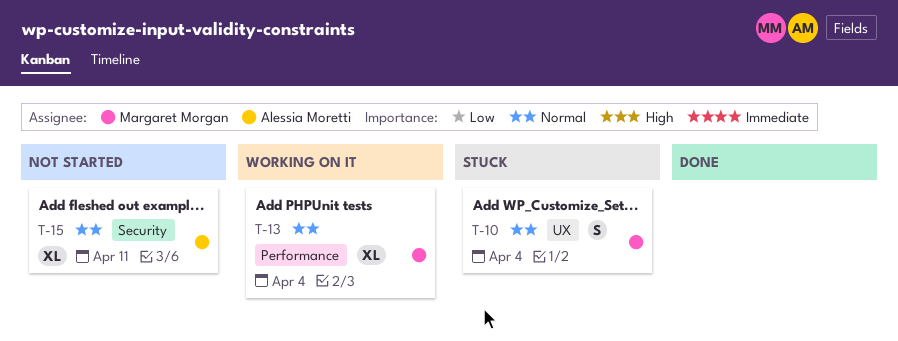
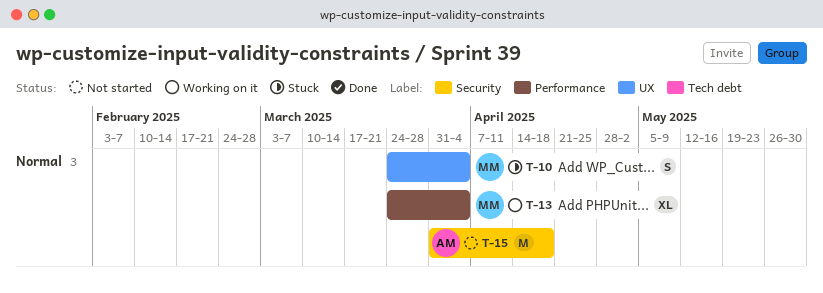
T-15, estimate: XL -> M
T-15, due: Apr 11 -> Apr 18

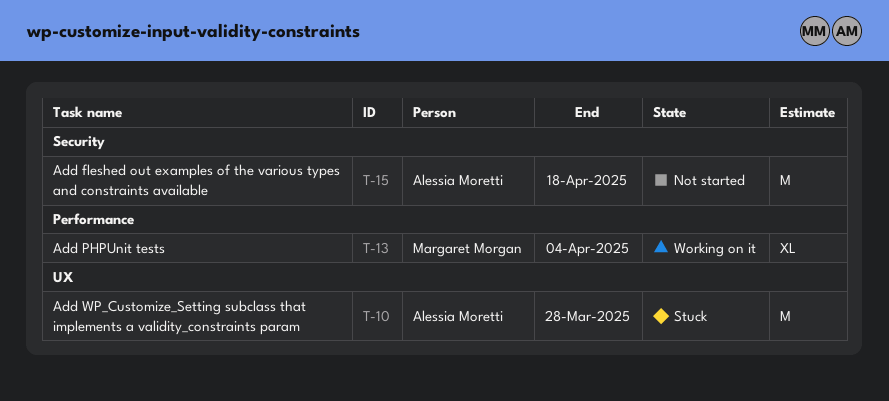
T-10, owner: Margaret Morgan -> Alessia Moretti
T-10, estimate: S -> M
T-10, due: Apr 4 -> Mar 28

